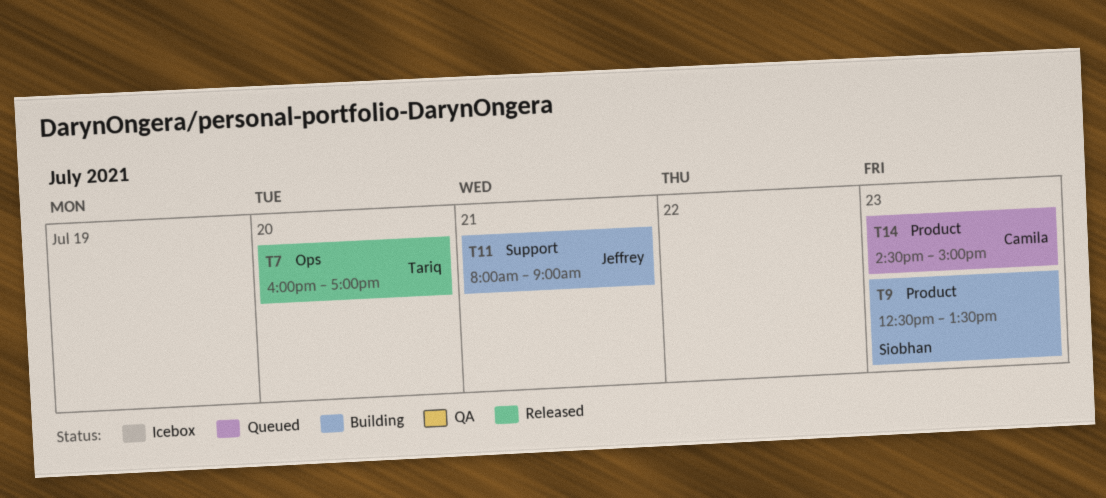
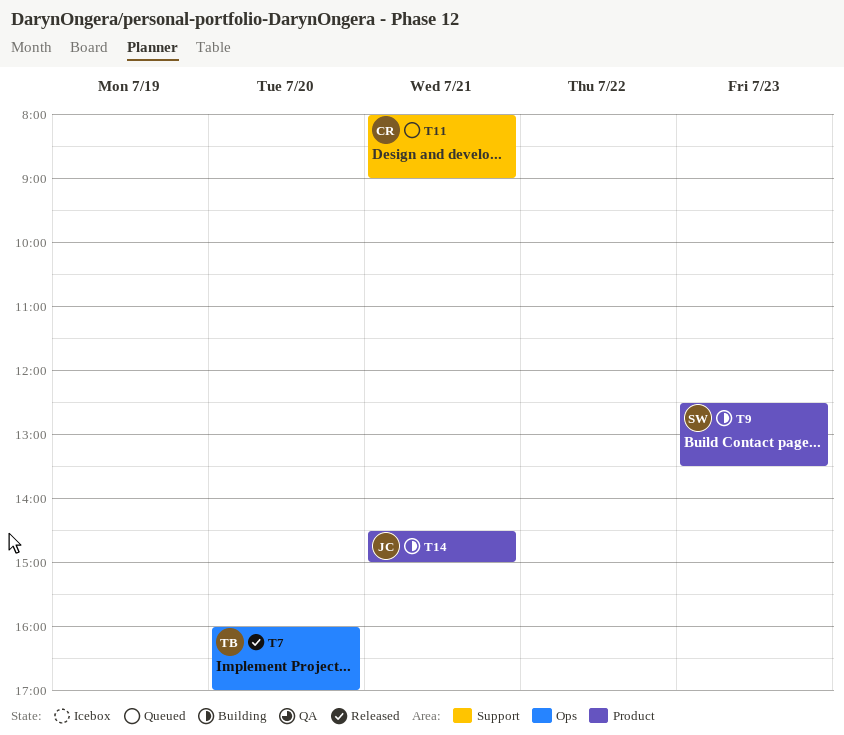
T11, status: Building -> Queued
T11, owner: Jeffrey -> Camila
T14, status: Queued -> Building
T14, owner: Camila -> Jeffrey
T14, day: Jul 23 -> Jul 21

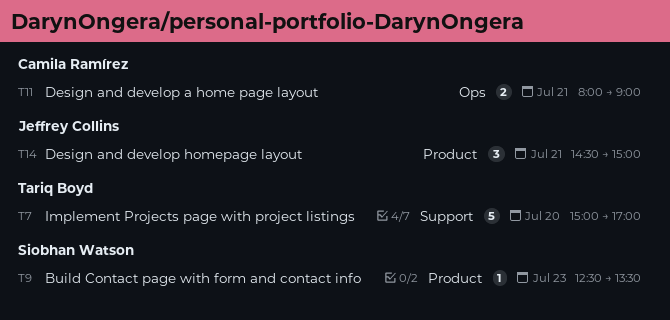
T7, label: Ops -> Support
T7, begins: 16:00 -> 15:00
T11, label: Support -> Ops

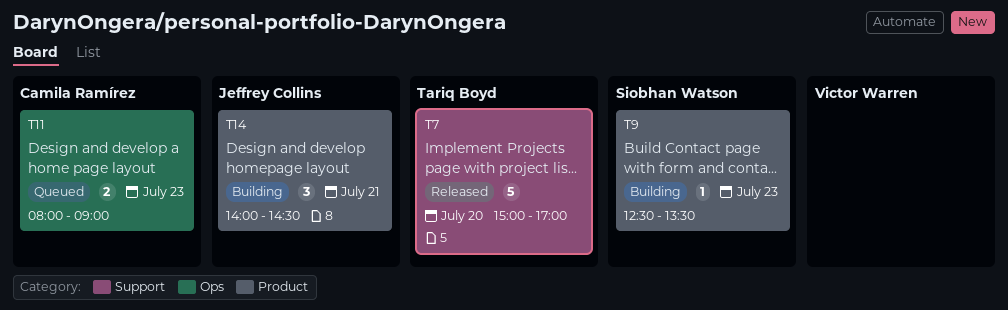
T11, day: Jul 21 -> Jul 23
T14, begins: 14:30 -> 14:00
T14, ends: 15:00 -> 14:30

